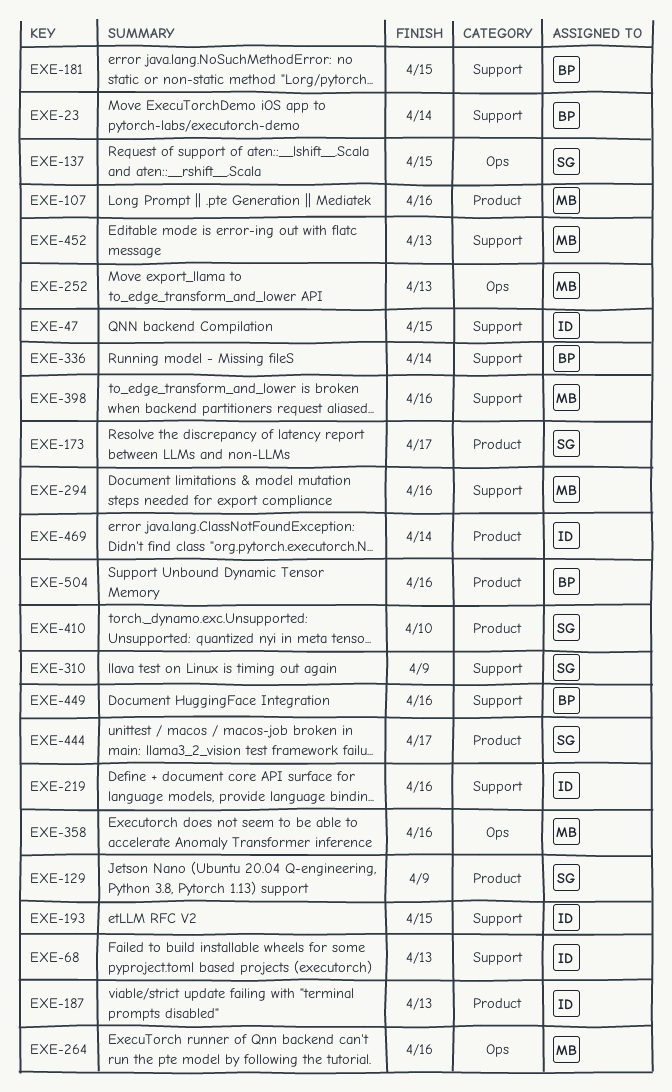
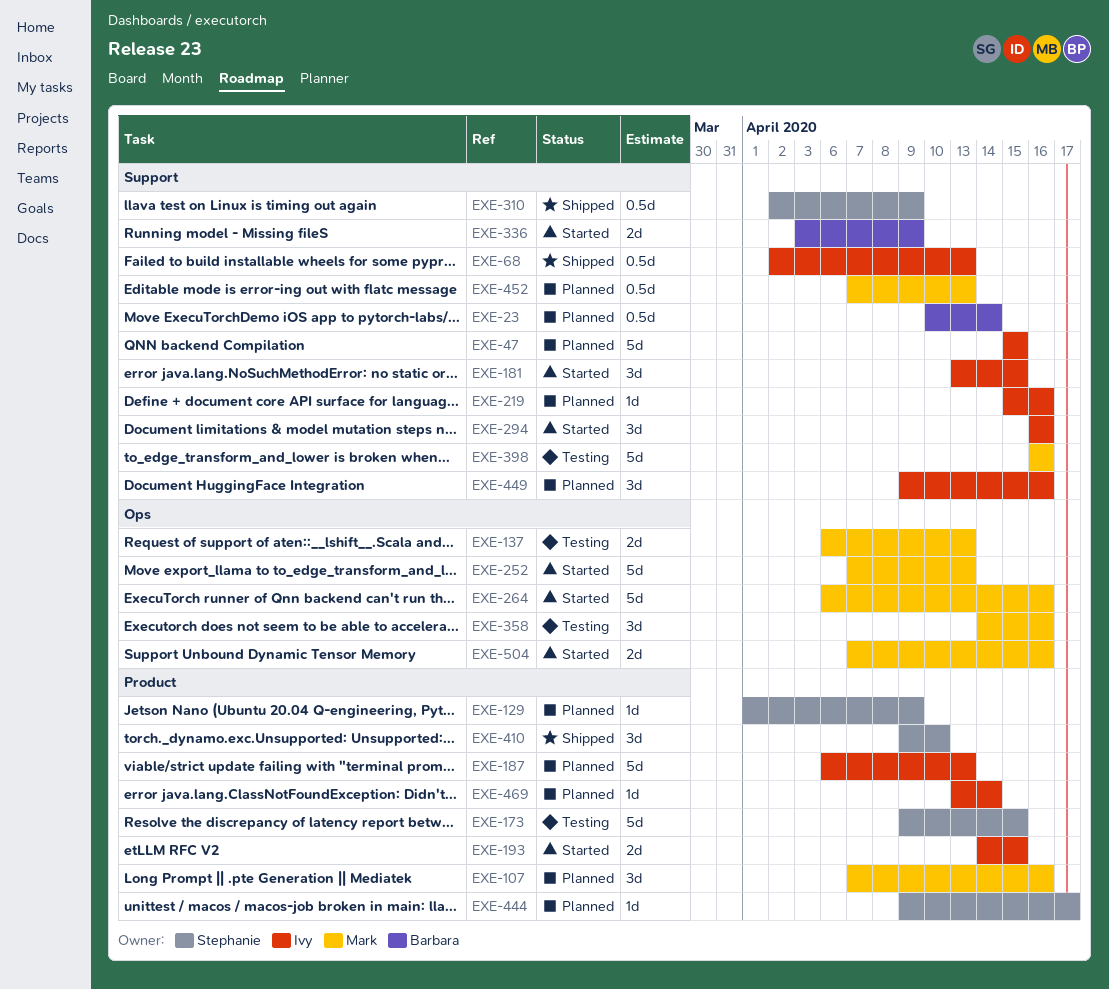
EXE-137, owner: Stephanie -> Mark
EXE-137, due: Apr 15 -> Apr 13
EXE-173, due: Apr 17 -> Apr 15
EXE-181, owner: Barbara -> Ivy
EXE-193, label: Support -> Product
EXE-294, owner: Mark -> Ivy
EXE-336, due: Apr 14 -> Apr 9
EXE-449, owner: Barbara -> Ivy
EXE-504, owner: Barbara -> Mark
EXE-504, label: Product -> Ops

